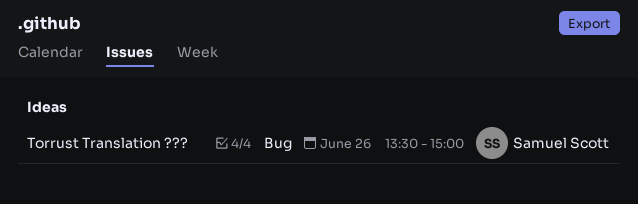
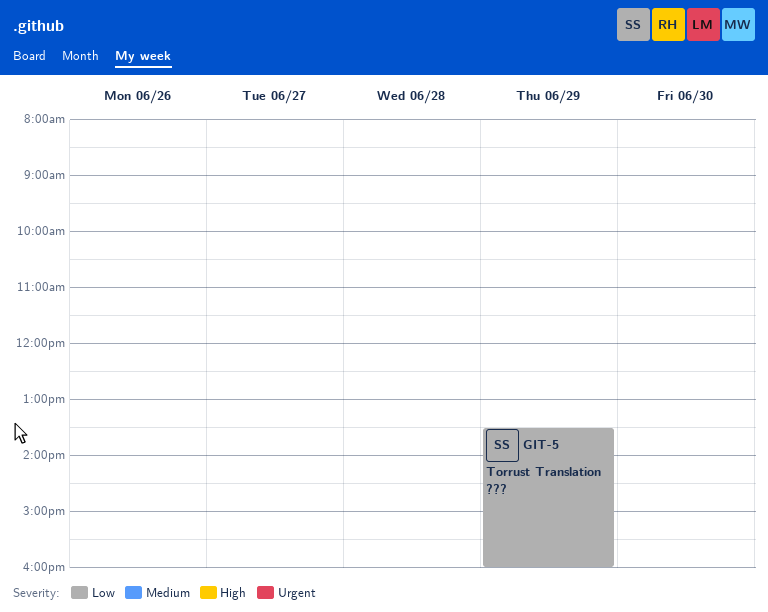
Torrust Translation ???, day: Jun 26 -> Jun 29
Torrust Translation ???, ends: 15:00 -> 16:00

